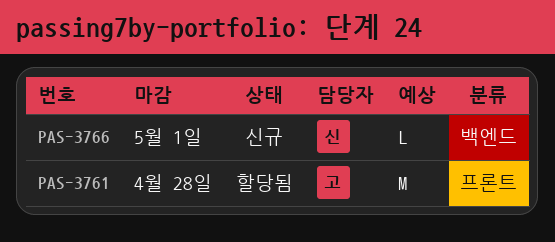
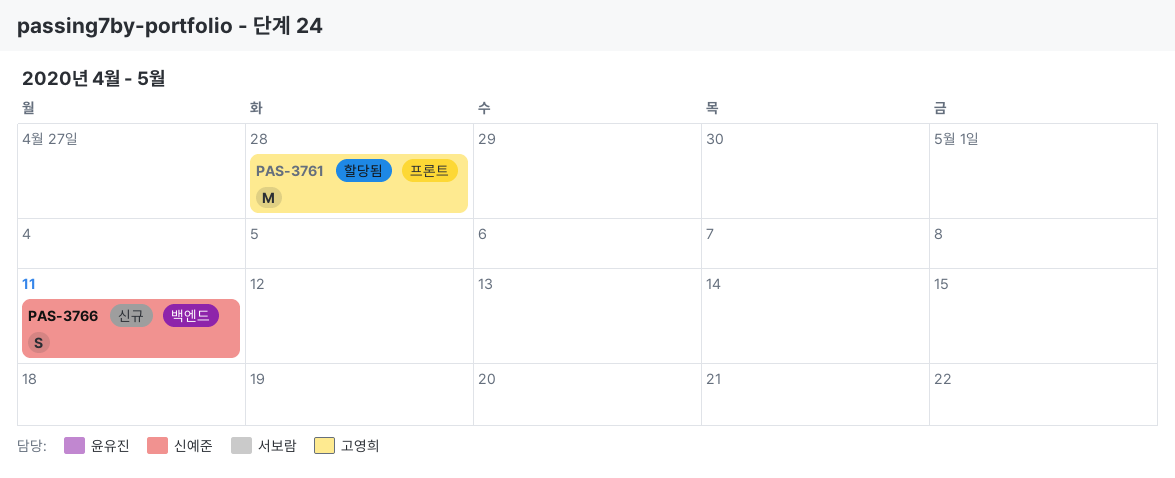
PAS-3766, estimate: L -> S
PAS-3766, due: May 1 -> May 11

